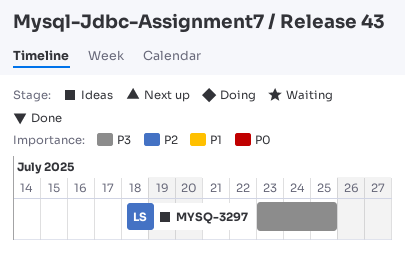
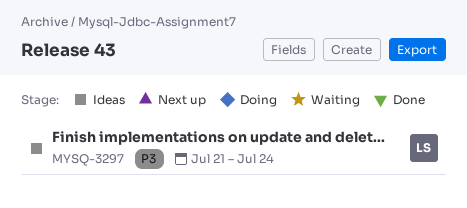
MYSQ-3297, start: Jul 23 -> Jul 21
MYSQ-3297, due: Jul 25 -> Jul 24

